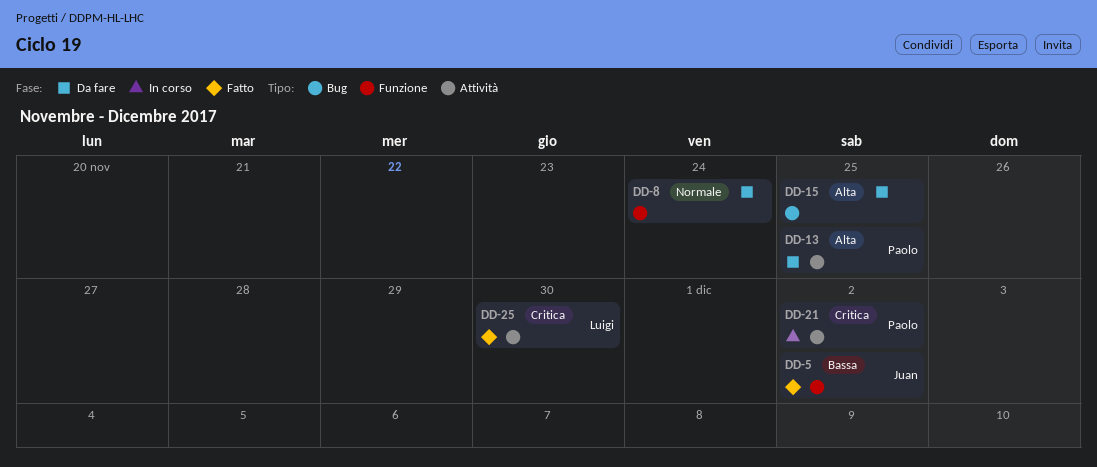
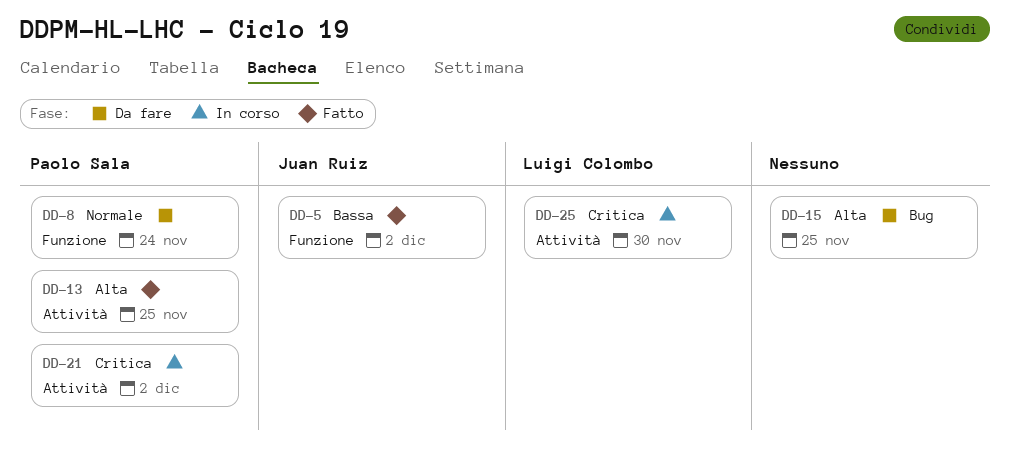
DD-8, owner: none -> Paolo Sala
DD-13, status: Da fare -> Fatto
DD-25, status: Fatto -> In corso

